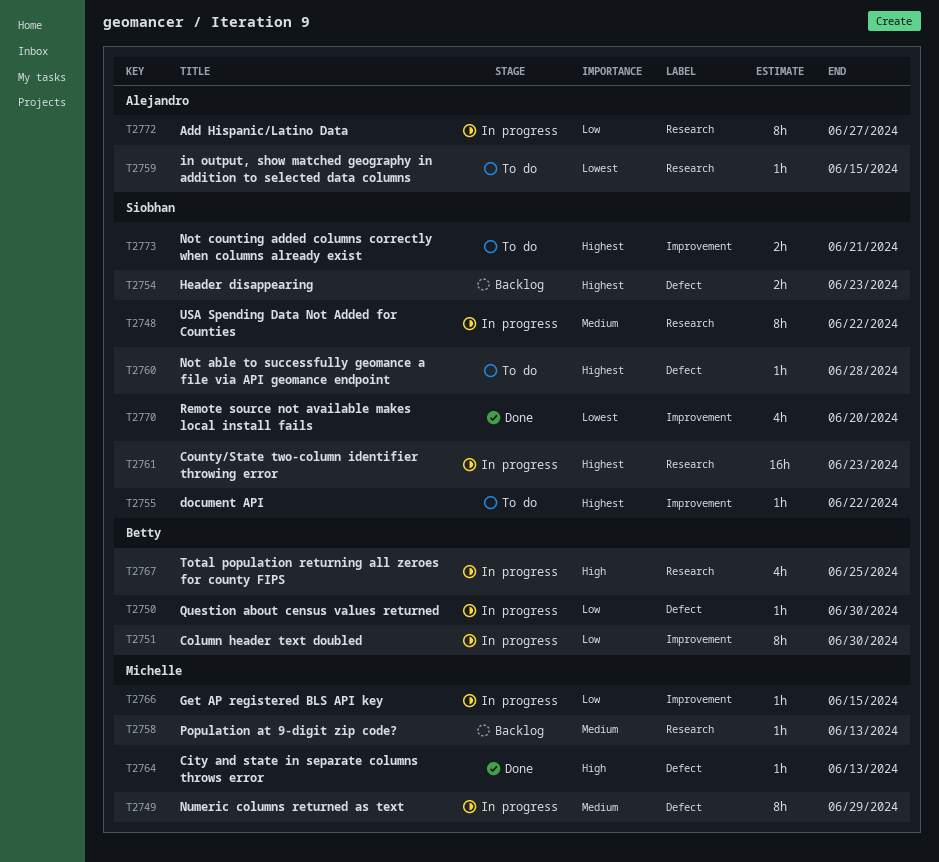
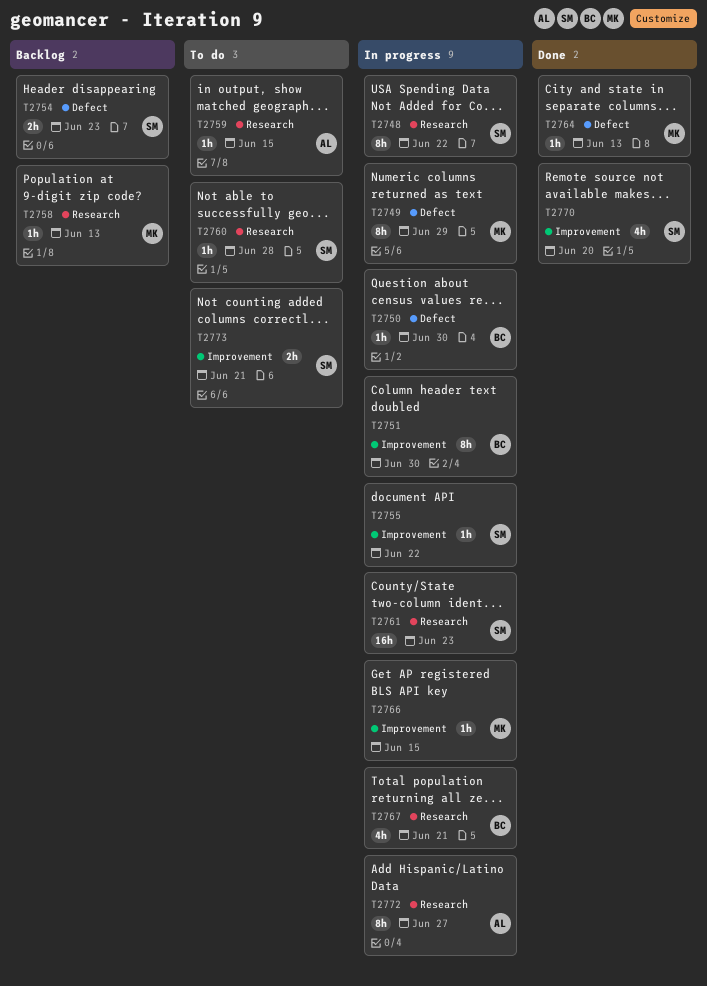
T2755, status: To do -> In progress
T2760, label: Defect -> Research
T2767, due: Jun 25 -> Jun 21

